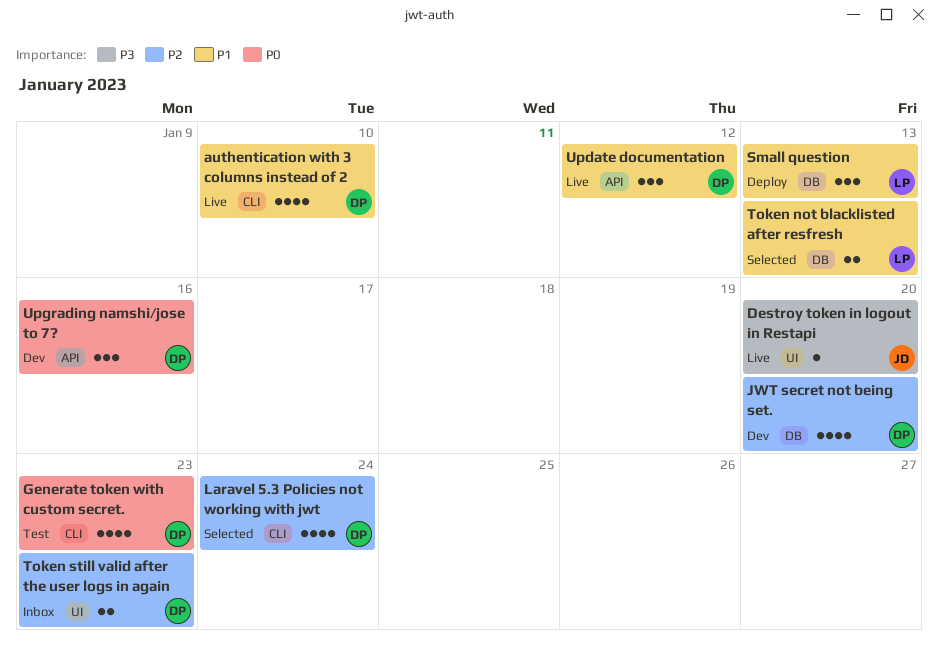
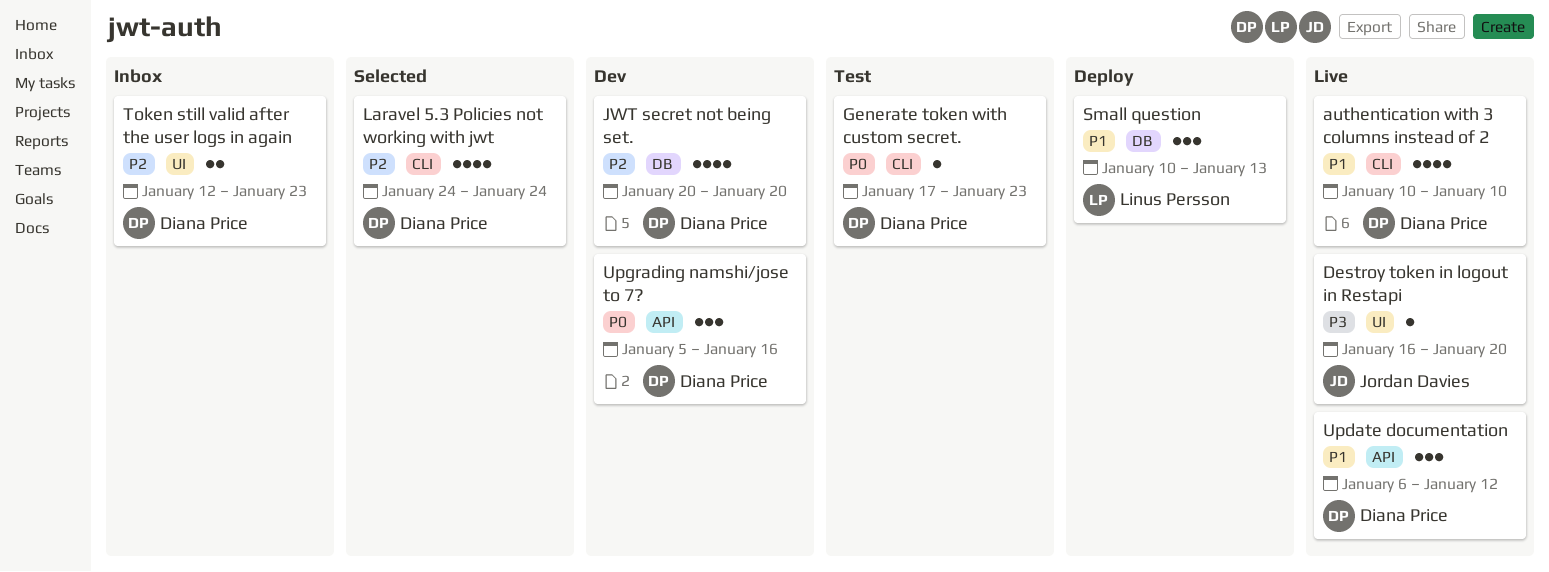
Generate token with custom secret., estimate: 4 -> 1
Token not blacklisted after resfresh: present -> none

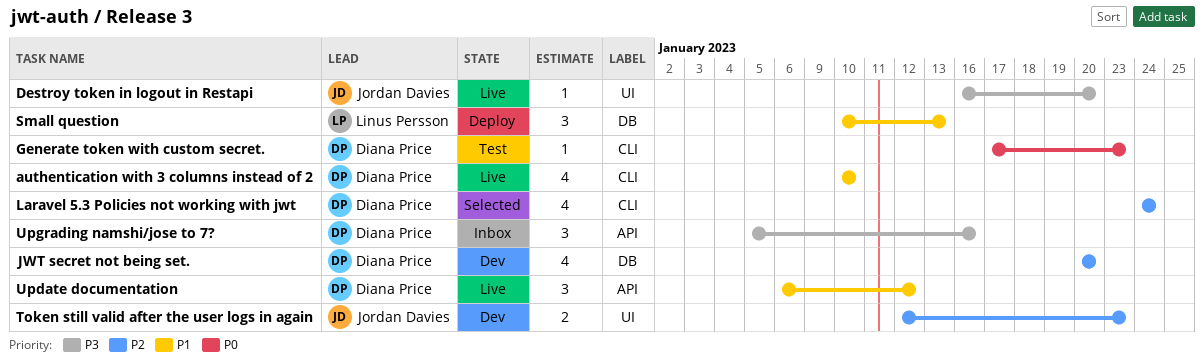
Token still valid after the user logs in again, status: Inbox -> Dev
Token still valid after the user logs in again, owner: Diana Price -> Jordan Davies
Upgrading namshi/jose to 7?, status: Dev -> Inbox
Upgrading namshi/jose to 7?, priority: P0 -> P3

